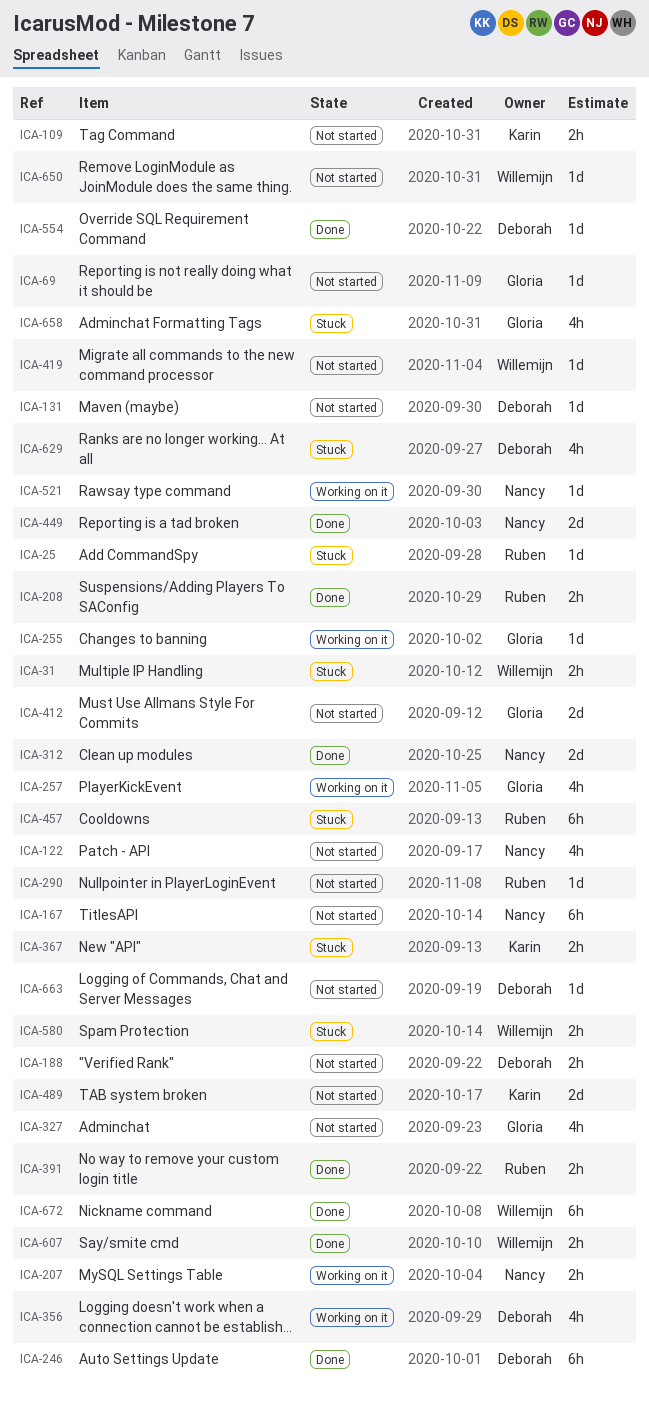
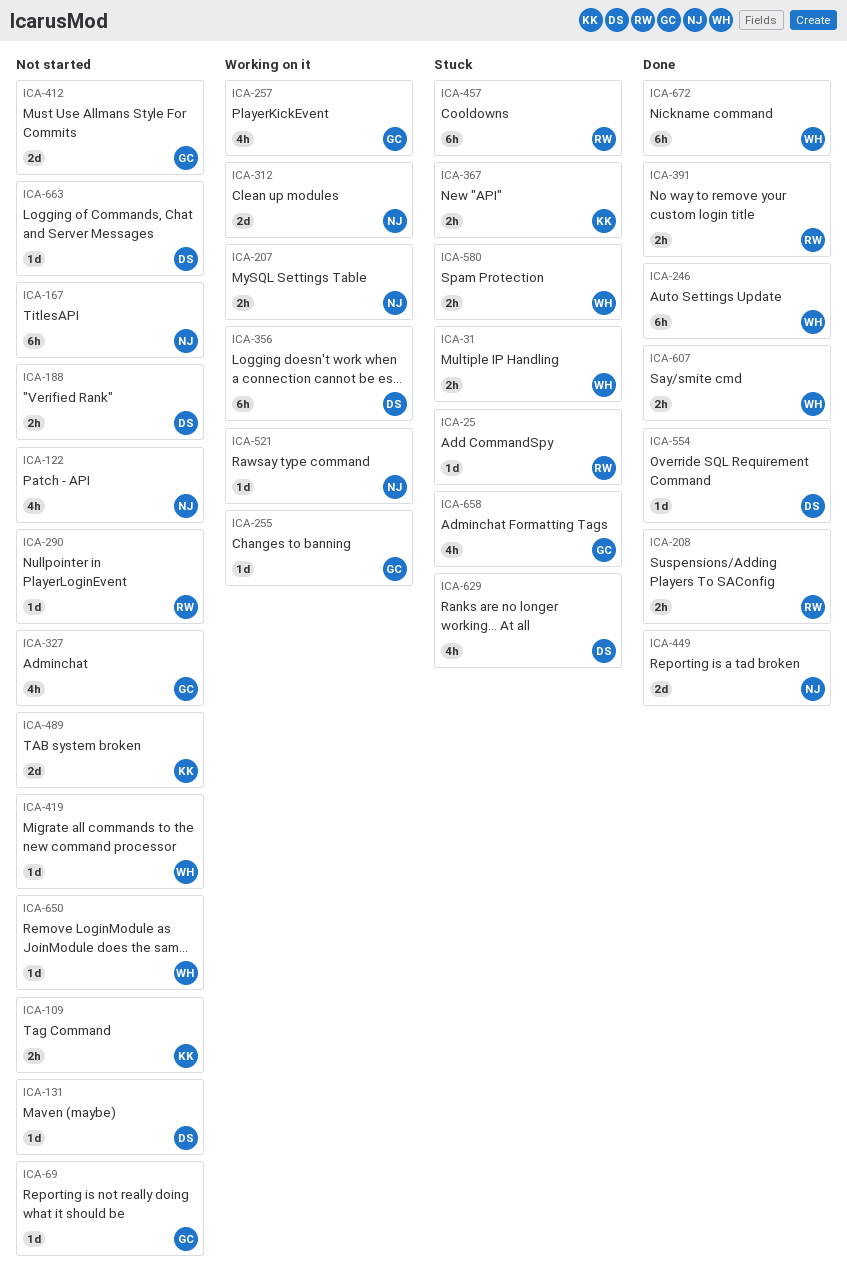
ICA-246, owner: Deborah -> Willemijn
ICA-312, status: Done -> Working on it
ICA-356, estimate: 4h -> 6h

